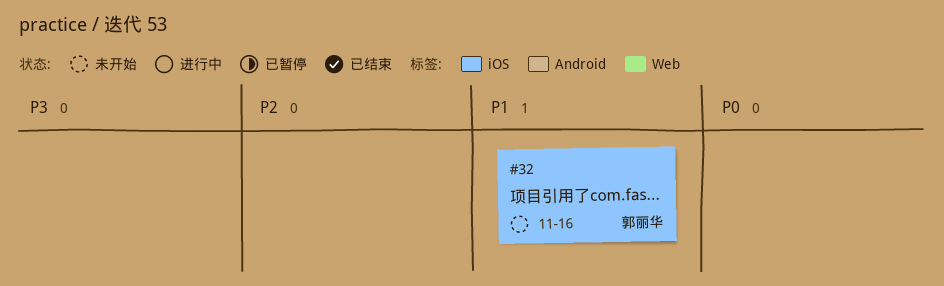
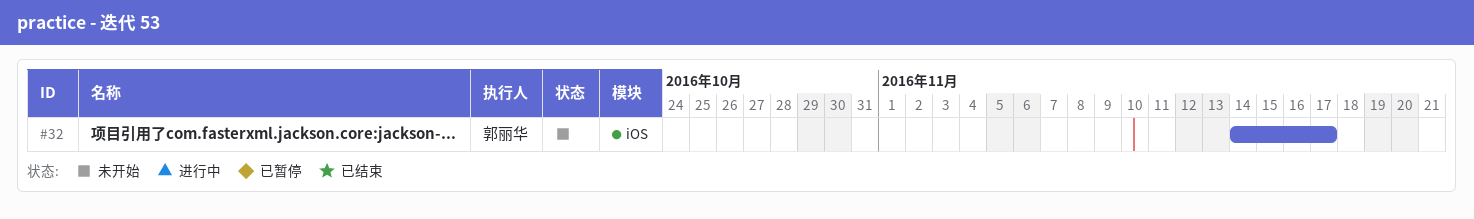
#32, due: Nov 16 -> Nov 17

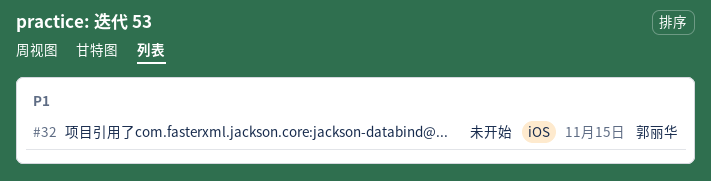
#32, due: Nov 17 -> Nov 15

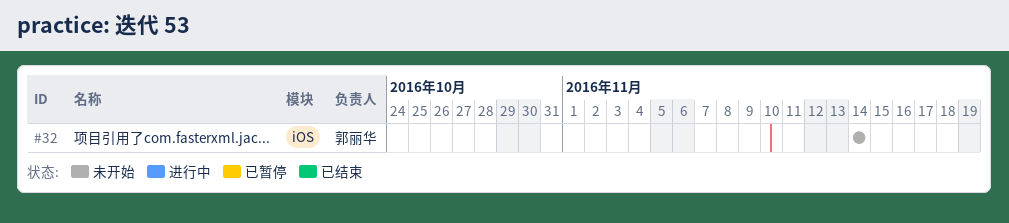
#32, due: Nov 15 -> Nov 14

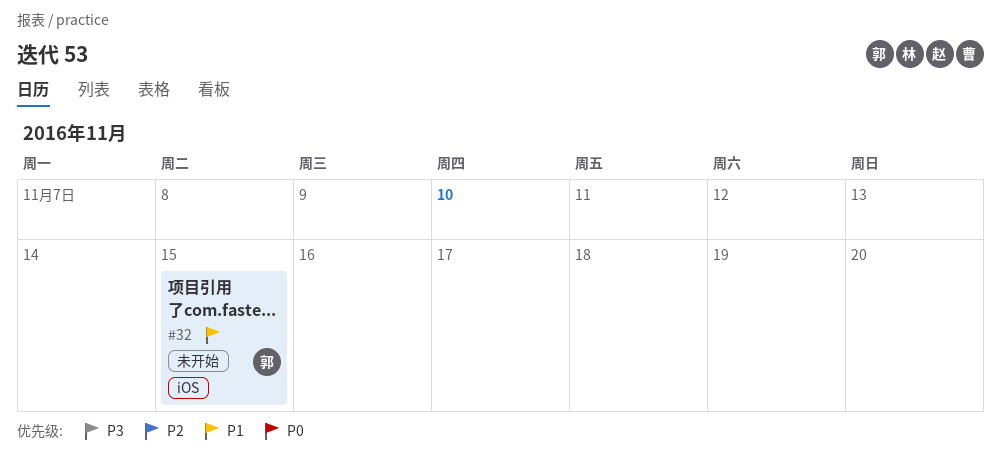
#32, due: Nov 14 -> Nov 15

